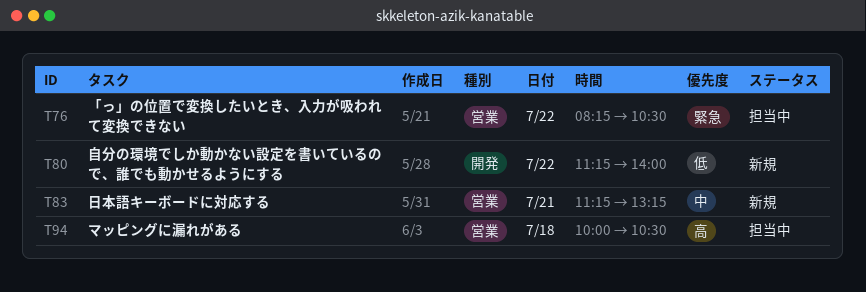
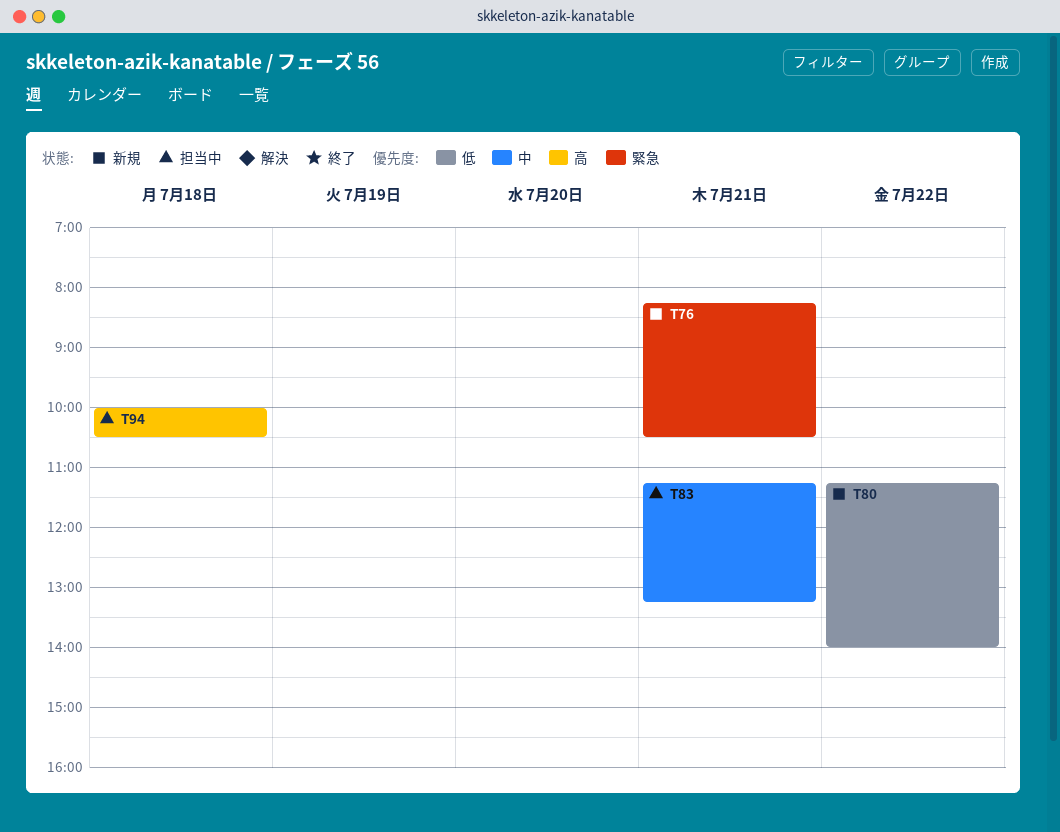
T76, status: 担当中 -> 新規
T76, day: Jul 22 -> Jul 21
T83, status: 新規 -> 担当中

